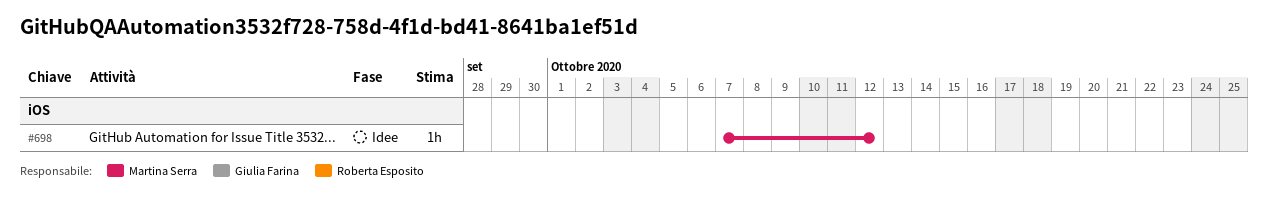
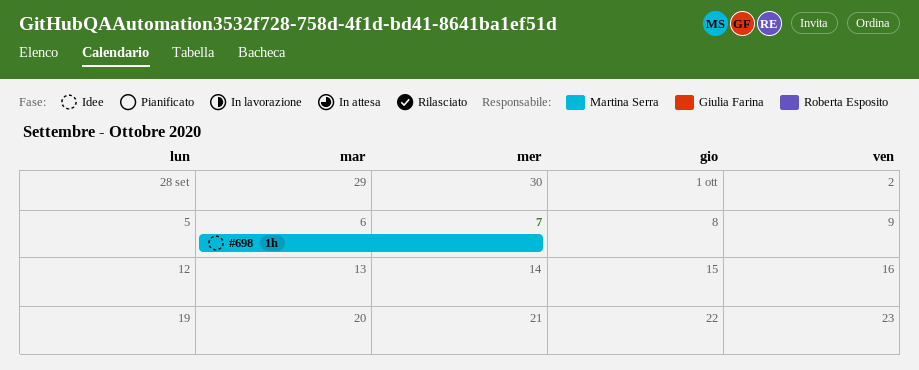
#698, start: Oct 7 -> Oct 6
#698, due: Oct 12 -> Oct 7

